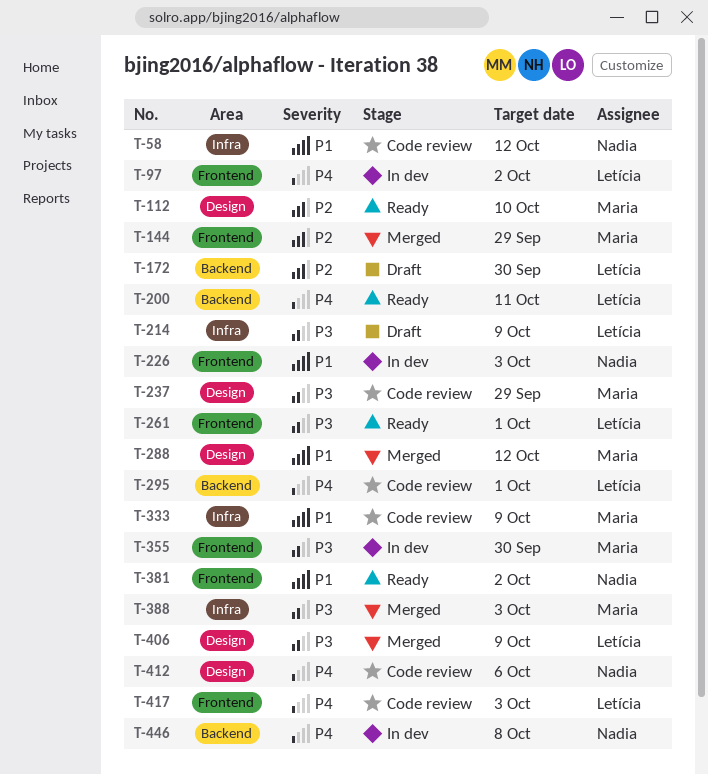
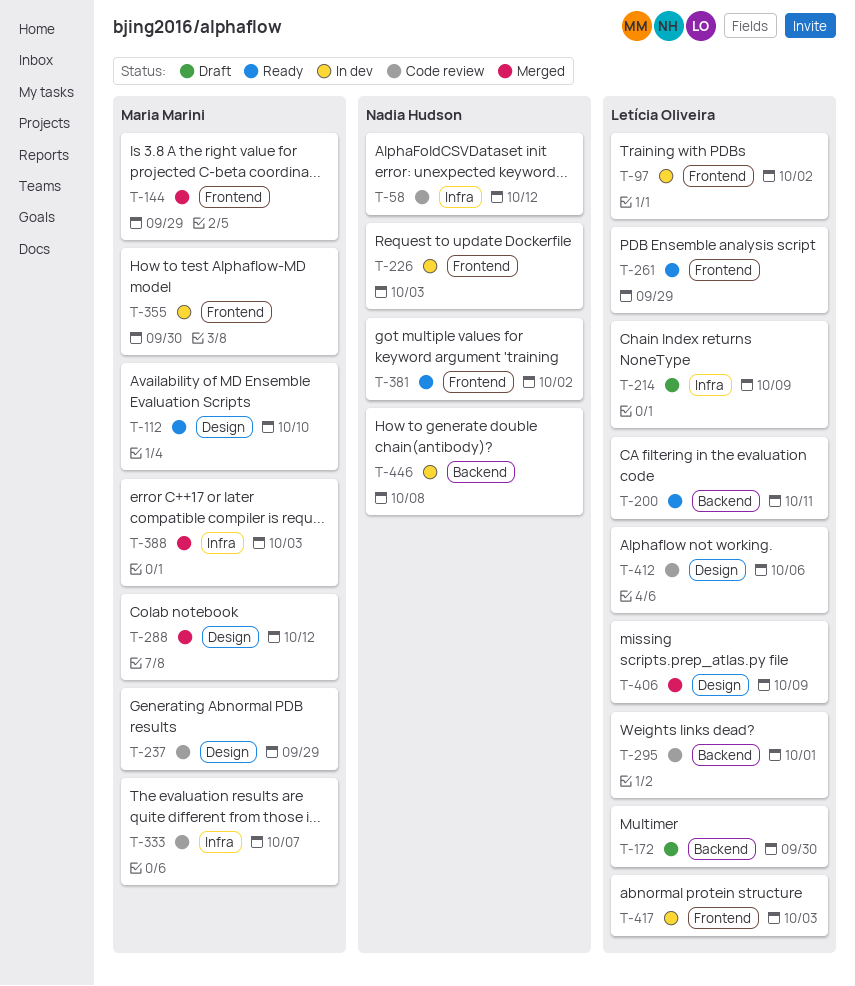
T-261, due: Oct 1 -> Sep 29
T-333, due: Oct 9 -> Oct 7
T-412, owner: Nadia Hudson -> Letícia Oliveira
T-417, status: Code review -> In dev

